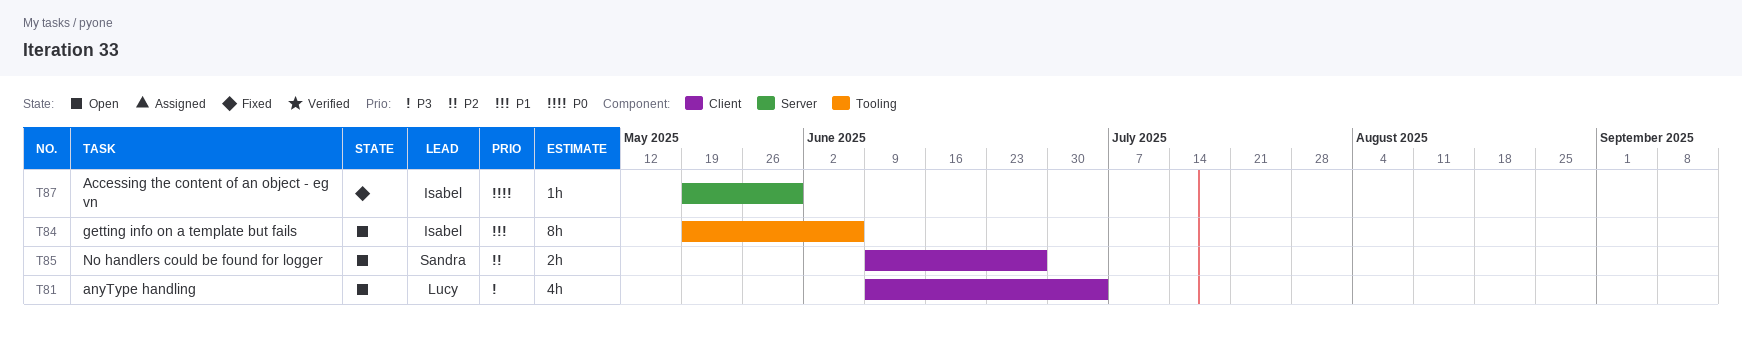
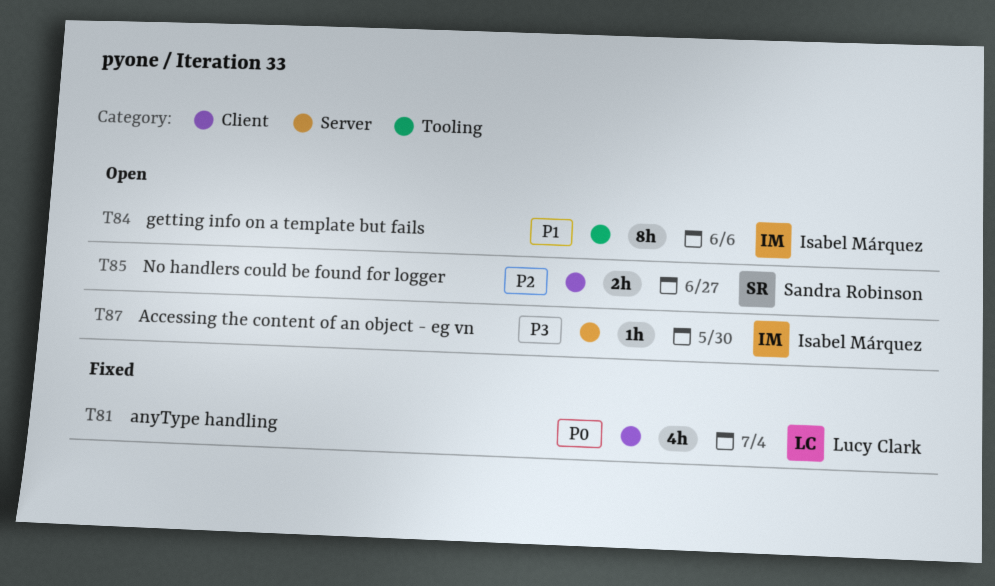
T81, status: Open -> Fixed
T81, priority: P3 -> P0
T87, status: Fixed -> Open
T87, priority: P0 -> P3

